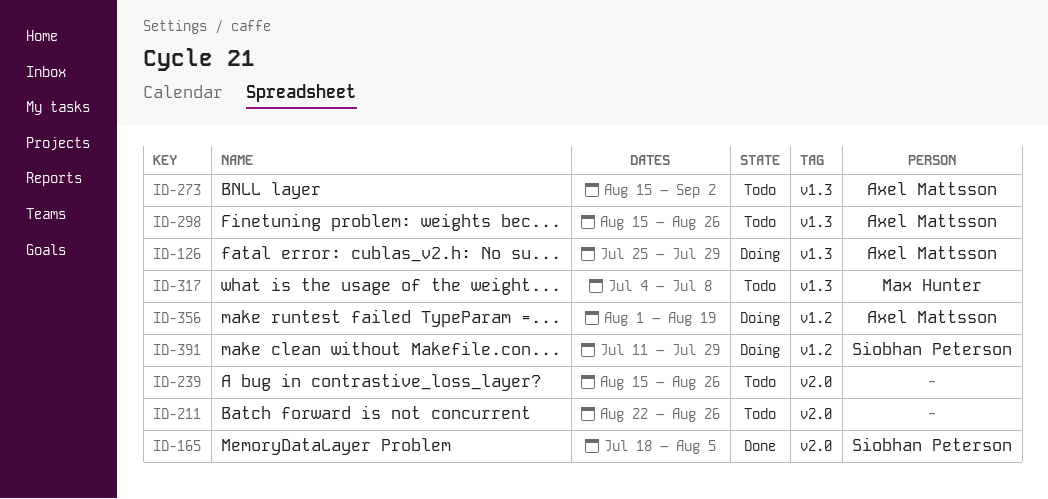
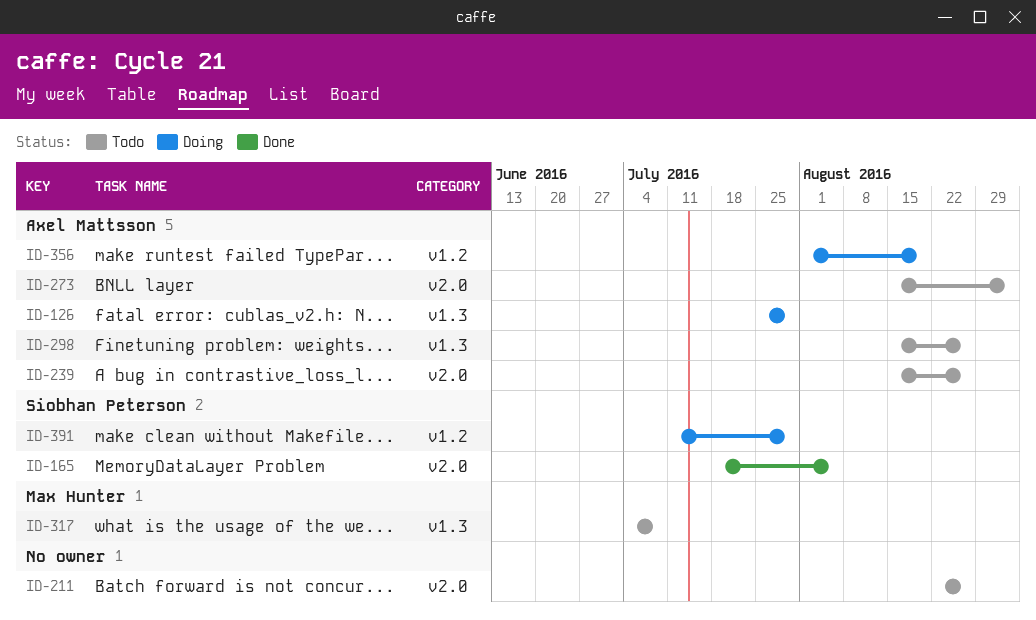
ID-239, owner: none -> Axel Mattsson
ID-273, label: v1.3 -> v2.0

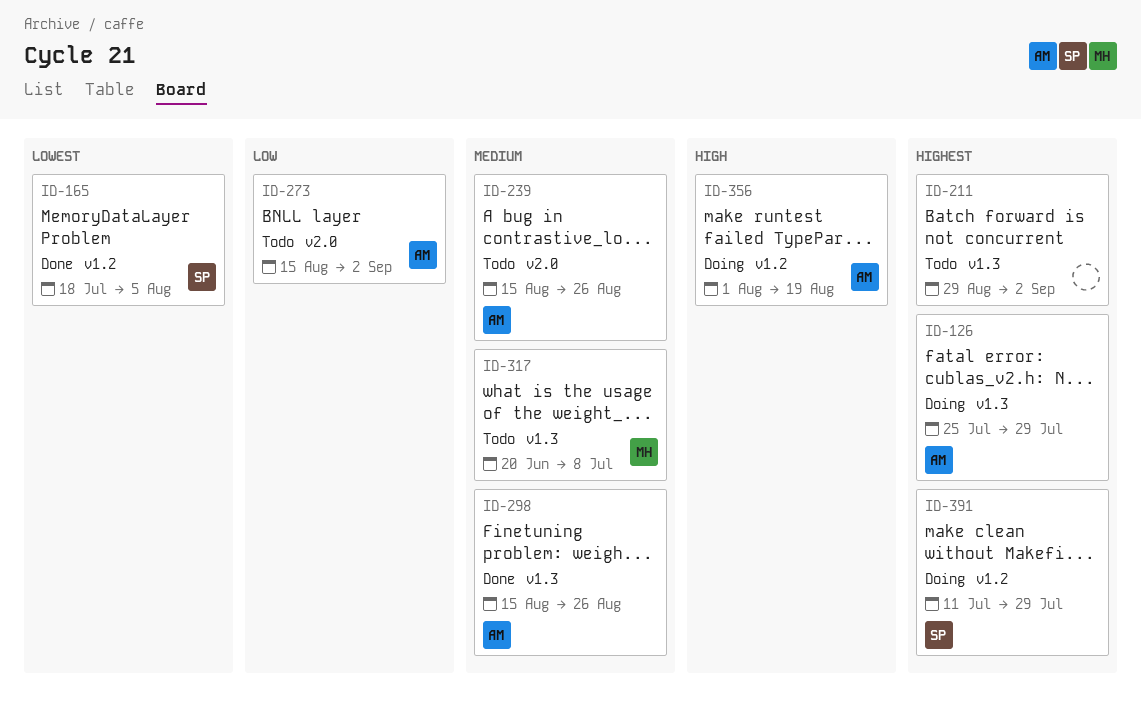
ID-165, label: v2.0 -> v1.2
ID-211, label: v2.0 -> v1.3
ID-211, start: Aug 22 -> Aug 29
ID-211, due: Aug 26 -> Sep 2
ID-298, status: Todo -> Done
ID-317, start: Jul 4 -> Jun 20

